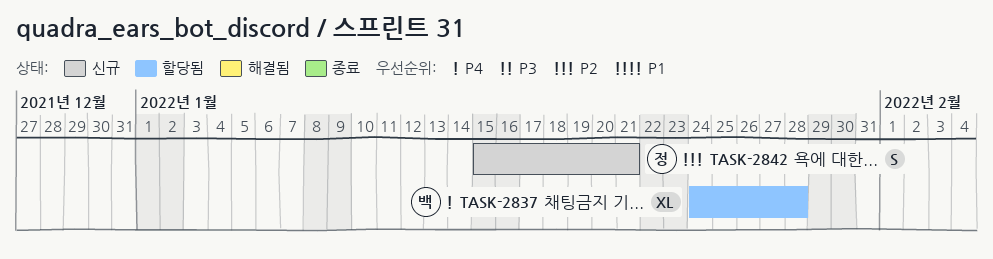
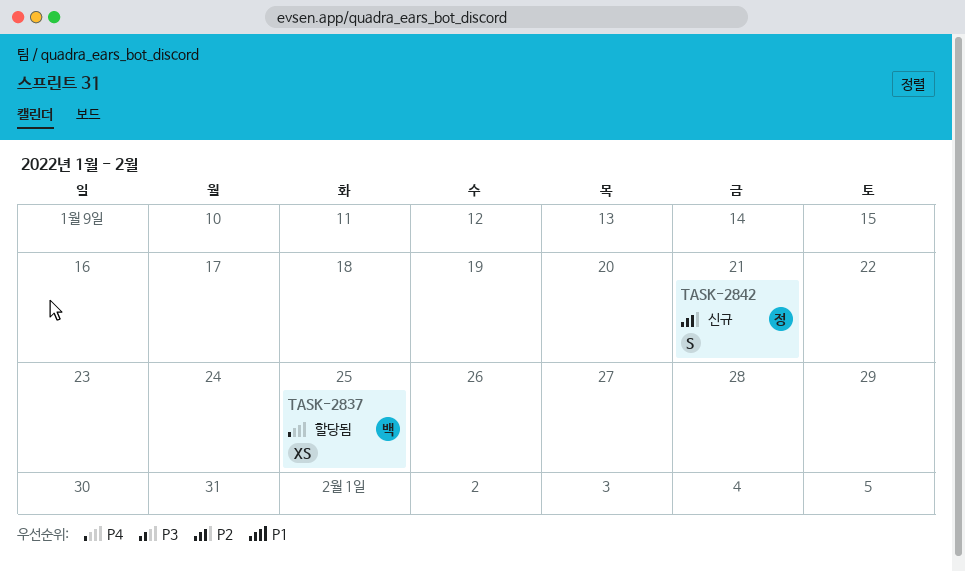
TASK-2837, estimate: XL -> XS
TASK-2837, due: Jan 28 -> Jan 25

